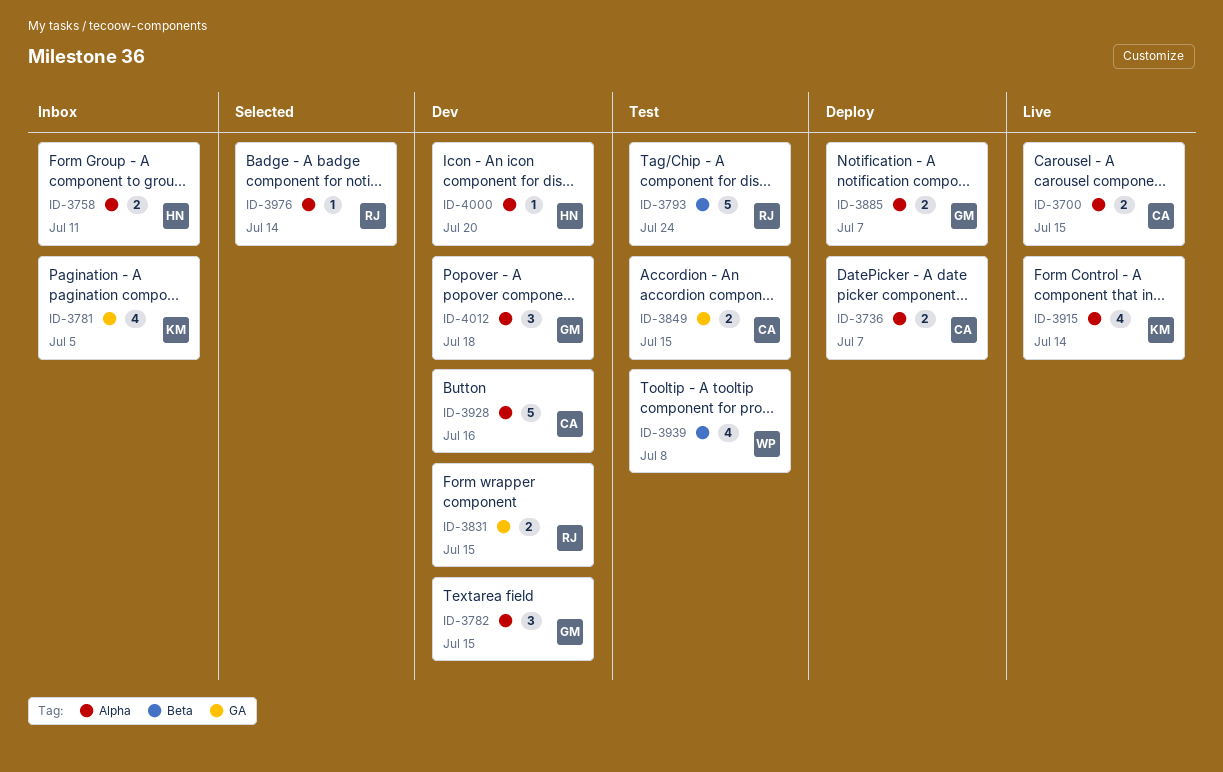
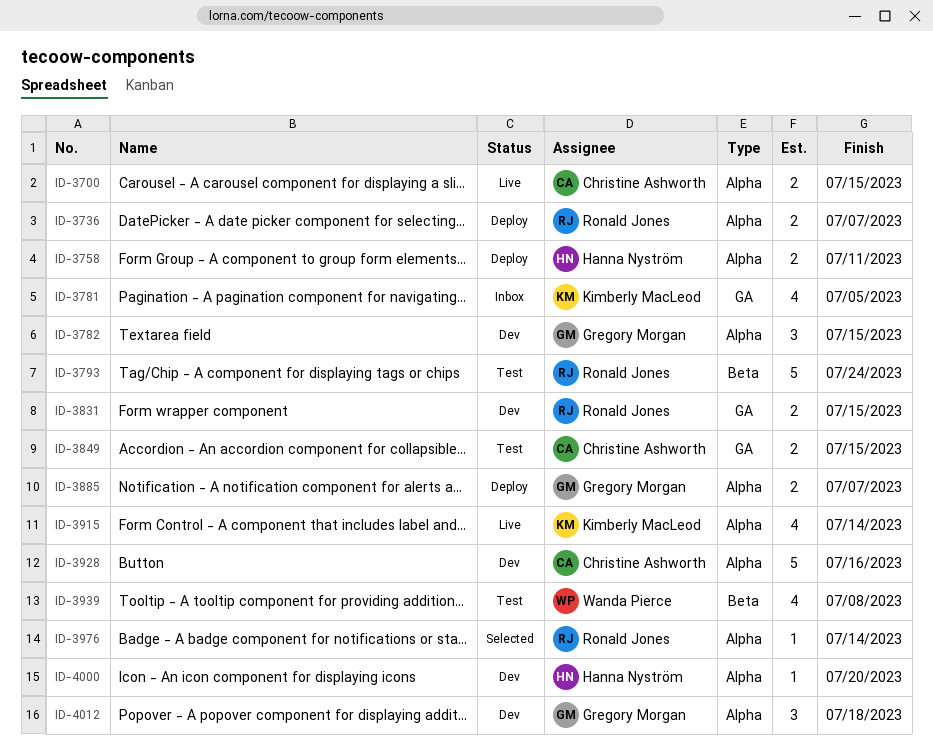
ID-3736, owner: Christine Ashworth -> Ronald Jones
ID-3758, status: Inbox -> Deploy

